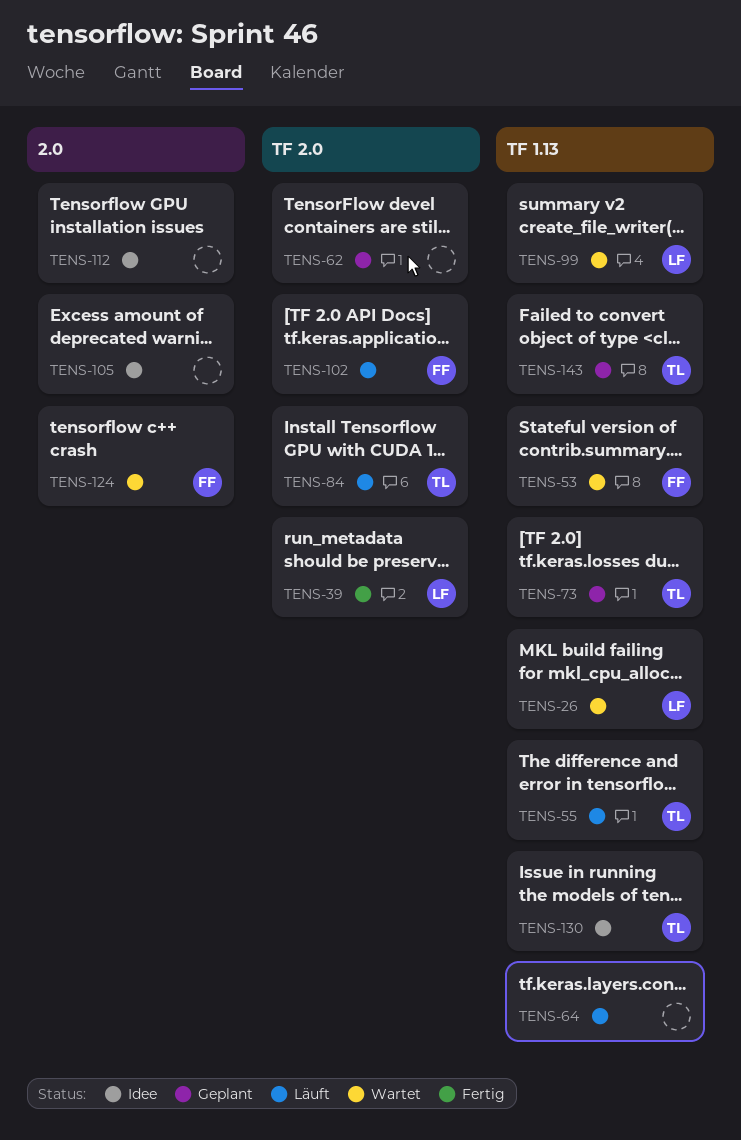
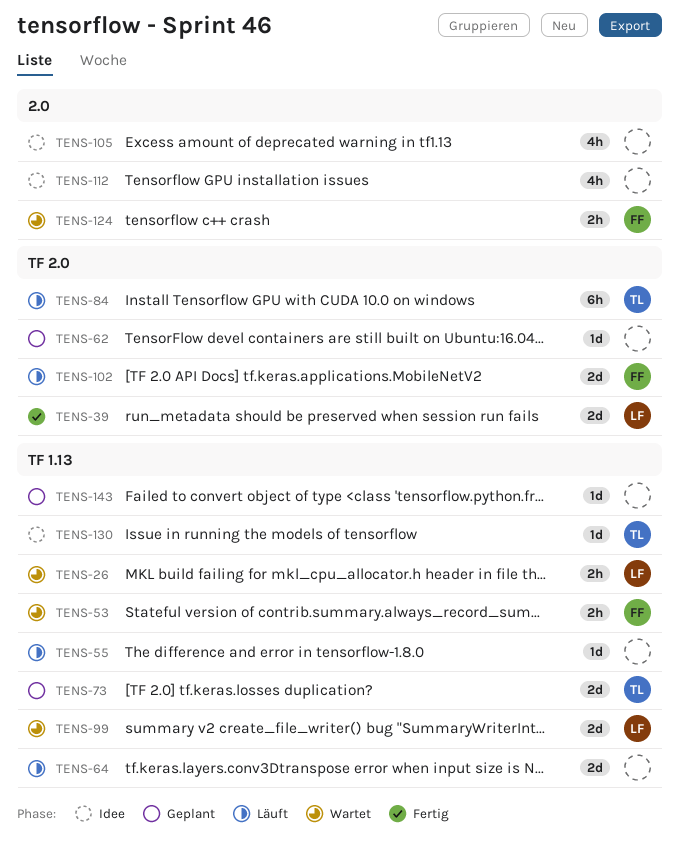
TENS-55, owner: TL -> none
TENS-143, owner: TL -> none

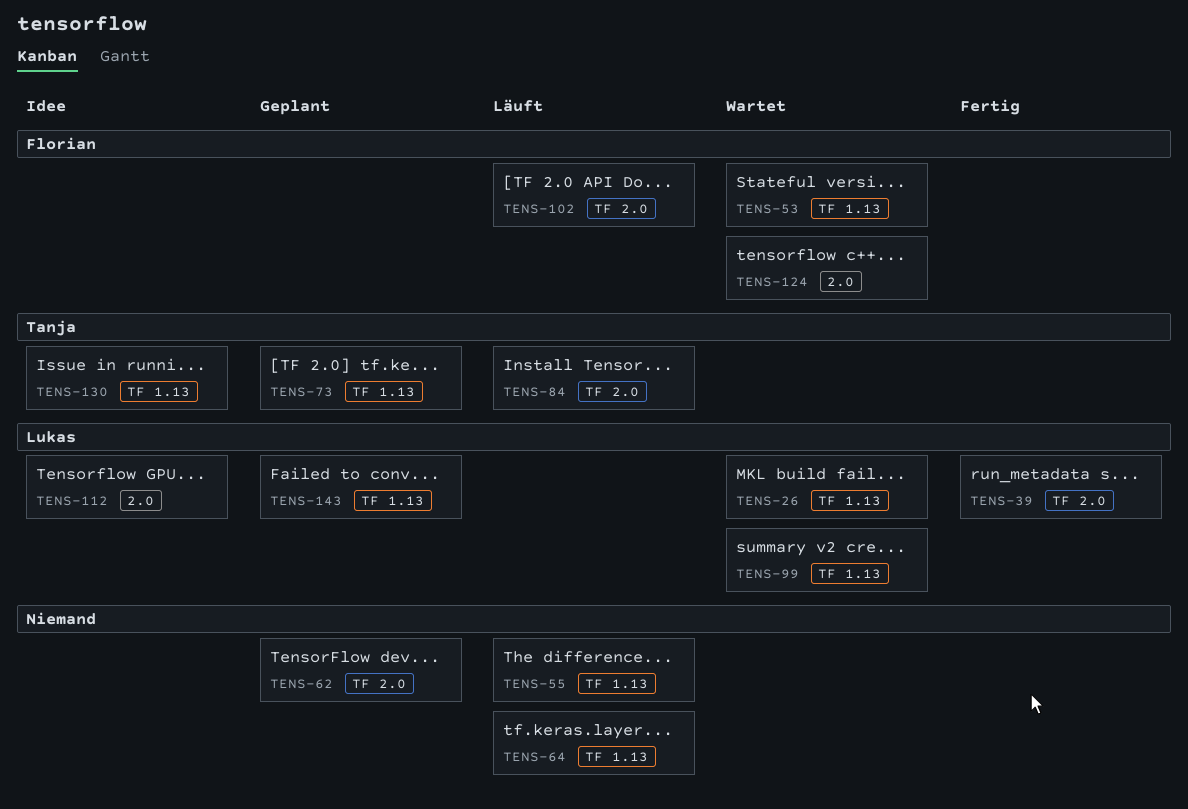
TENS-105: present -> none
TENS-112, owner: none -> Lukas
TENS-143, owner: none -> Lukas

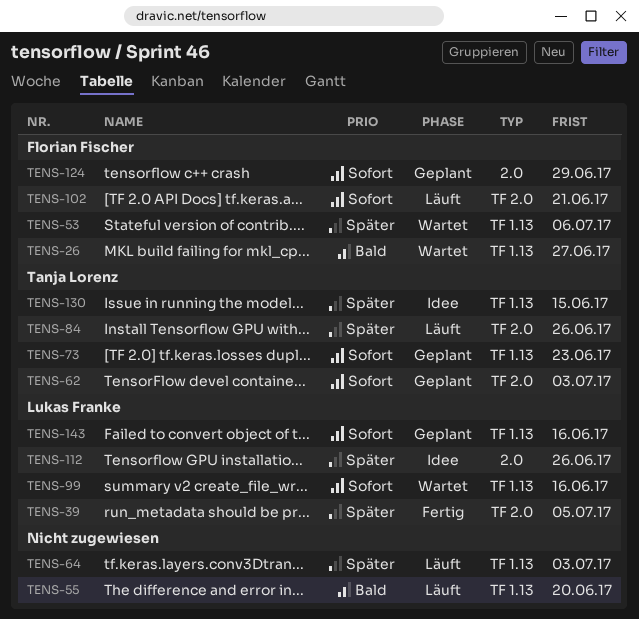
TENS-26, owner: Lukas Franke -> Florian Fischer
TENS-62, owner: none -> Tanja Lorenz
TENS-124, status: Wartet -> Geplant

